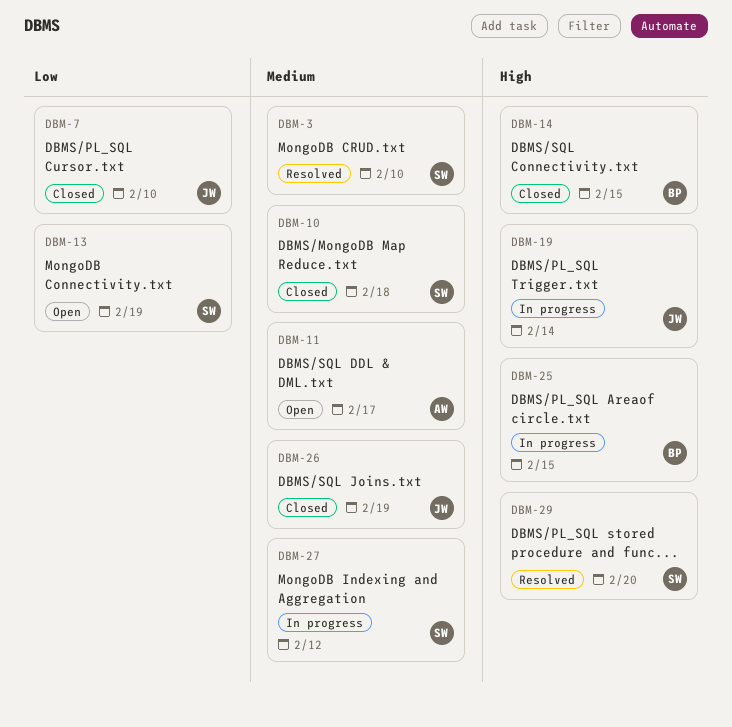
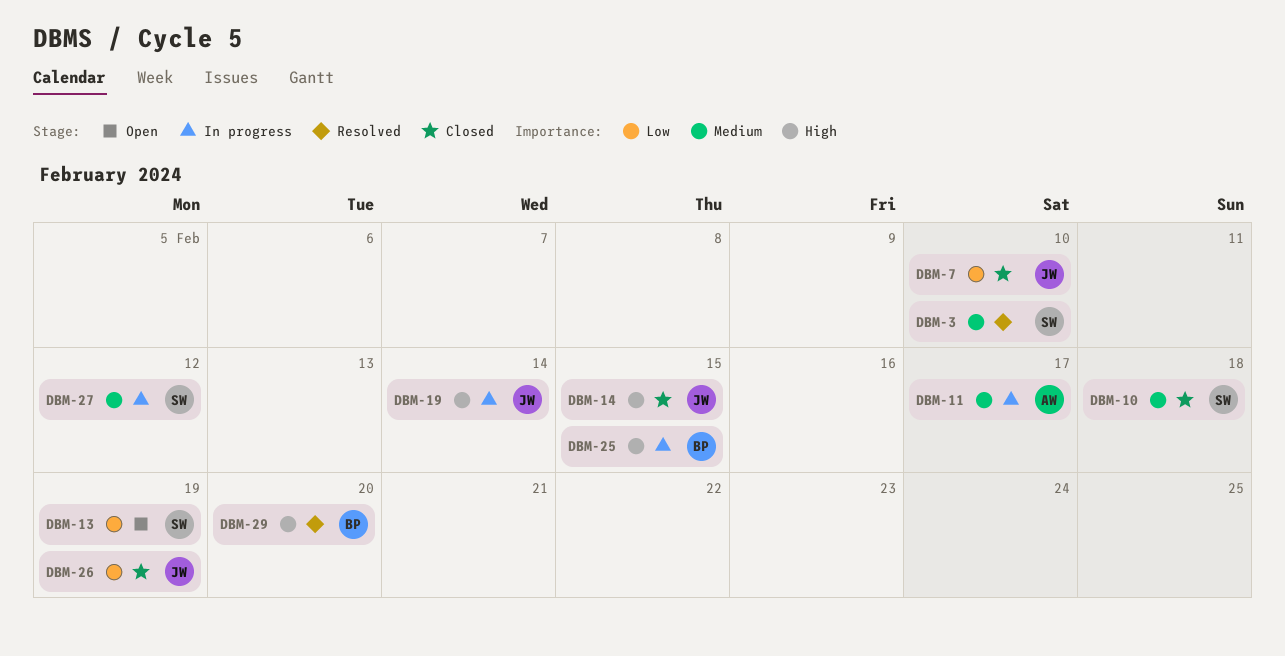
DBM-11, status: Open -> In progress
DBM-14, owner: BP -> JW
DBM-26, priority: Medium -> Low
DBM-29, owner: SW -> BP

